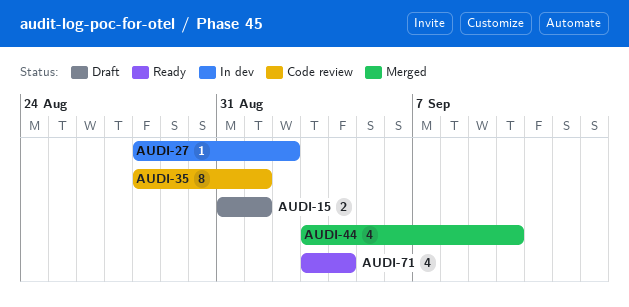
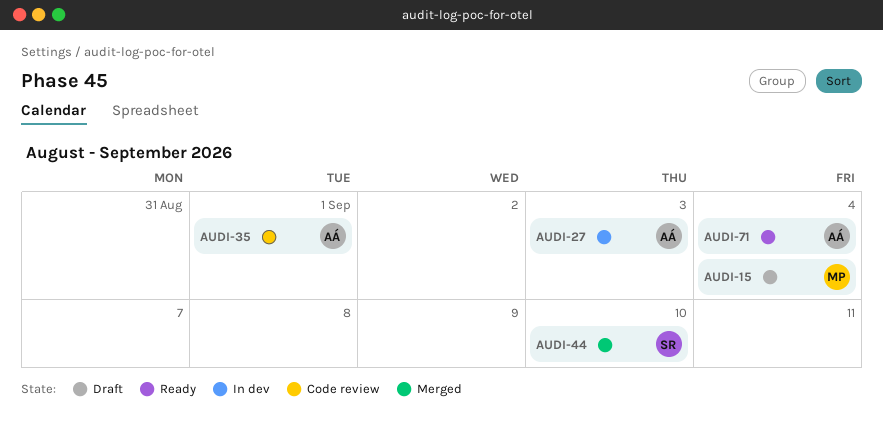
AUDI-15, due: Sep 1 -> Sep 4
AUDI-27, due: Sep 2 -> Sep 3

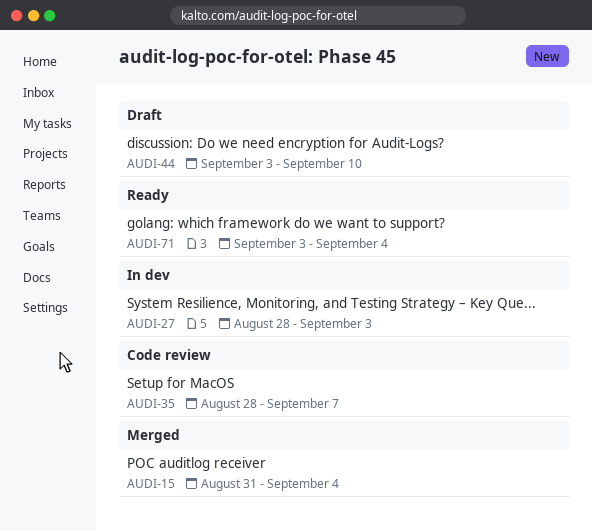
AUDI-15, status: Draft -> Merged
AUDI-35, due: Sep 1 -> Sep 7
AUDI-44, status: Merged -> Draft

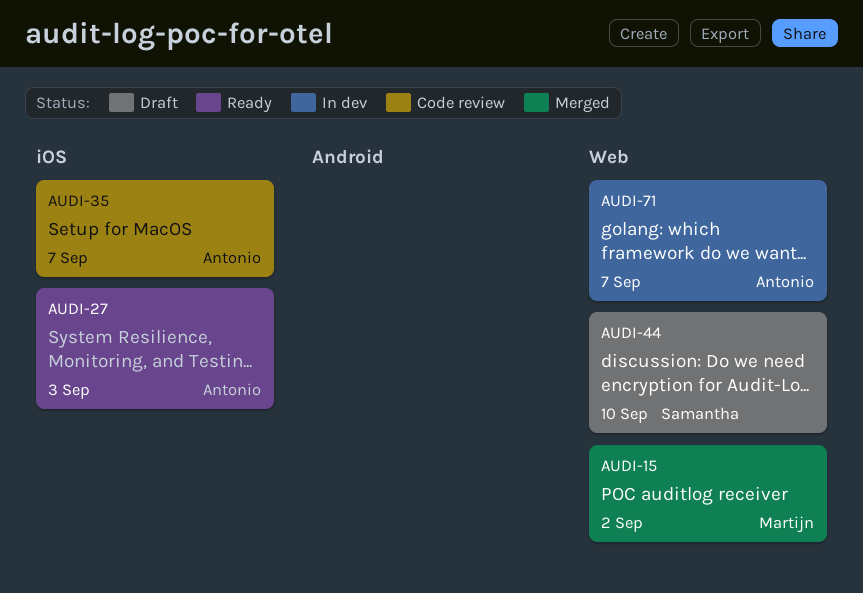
AUDI-15, due: Sep 4 -> Sep 2
AUDI-27, status: In dev -> Ready
AUDI-71, status: Ready -> In dev
AUDI-71, due: Sep 4 -> Sep 7

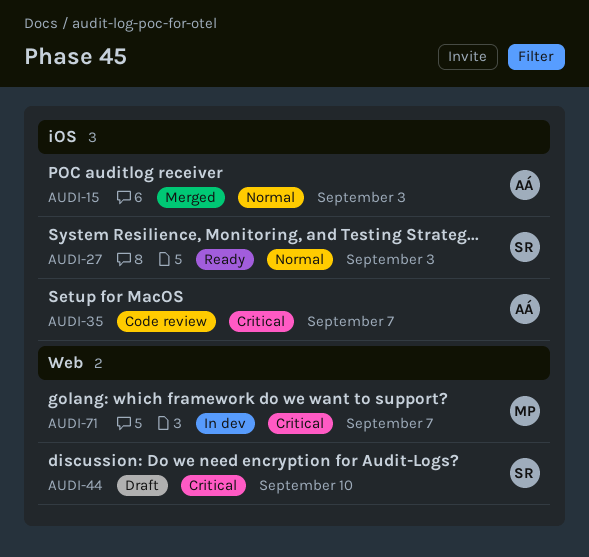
AUDI-15, owner: Martijn -> Antonio
AUDI-15, label: Web -> iOS
AUDI-15, due: Sep 2 -> Sep 3
AUDI-27, owner: Antonio -> Samantha
AUDI-71, owner: Antonio -> Martijn

